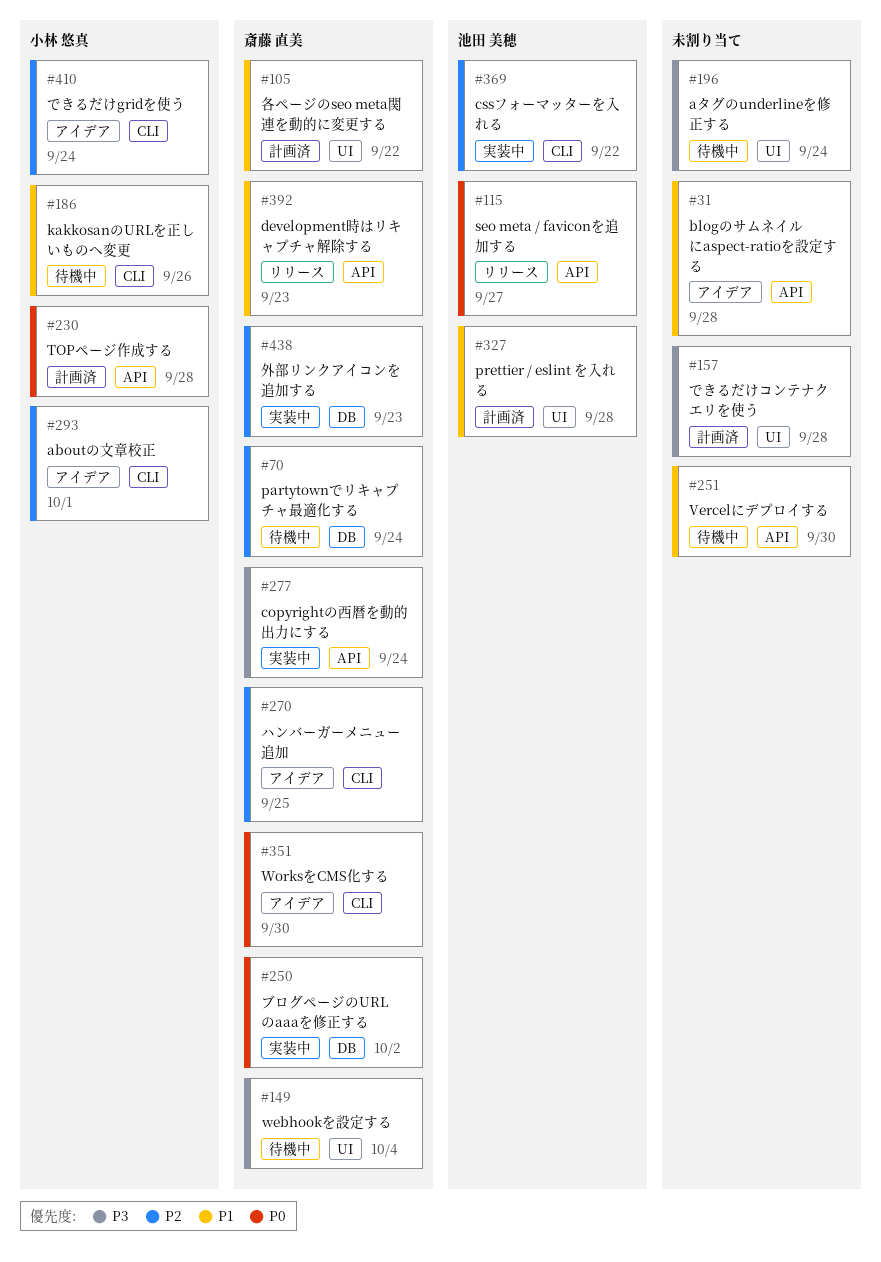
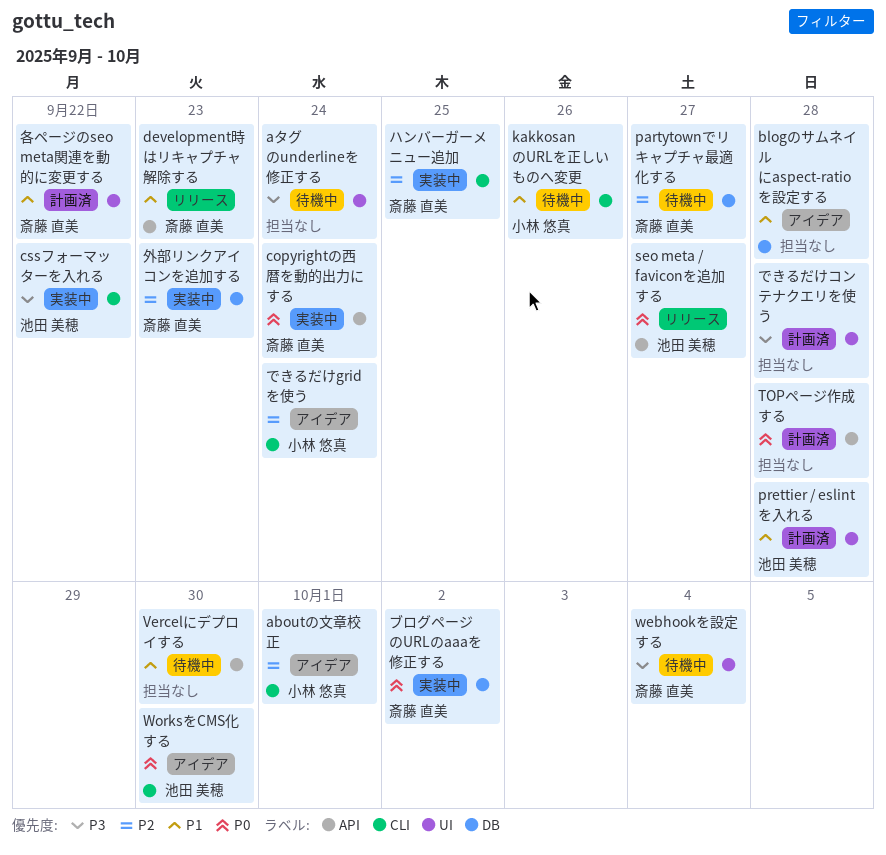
blogのサムネイルにaspect-ratioを設定する, label: API -> DB
copyrightの西暦を動的出力にする, priority: P3 -> P0
cssフォーマッターを入れる, priority: P2 -> P3
partytownでリキャプチャ最適化する, due: Sep 24 -> Sep 27
TOPページ作成する, owner: 小林 悠真 -> none
WorksをCMS化する, owner: 斎藤 直美 -> 池田 美穂
ハンバーガーメニュー追加, status: アイデア -> 実装中

